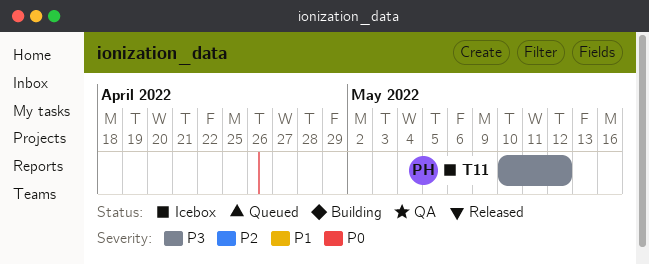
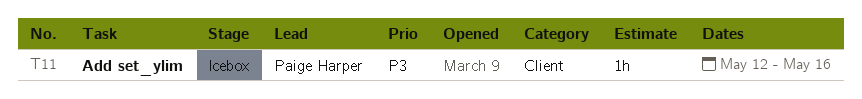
T11, start: May 10 -> May 12
T11, due: May 12 -> May 16

